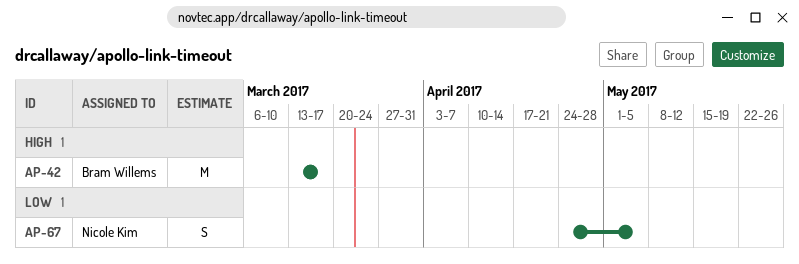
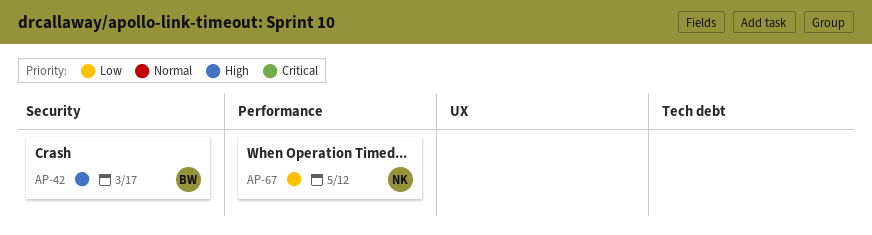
AP-67, due: May 5 -> May 12

